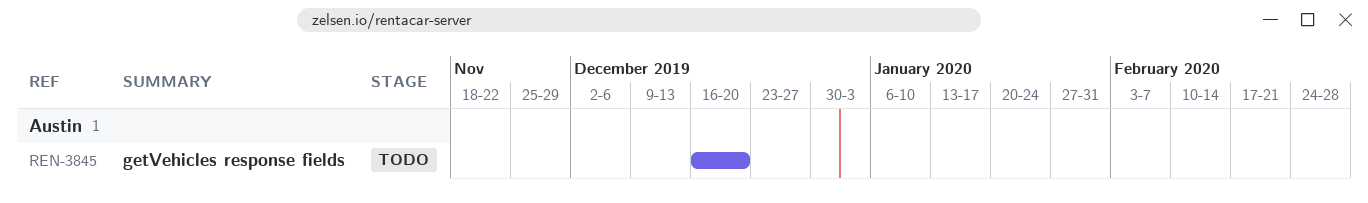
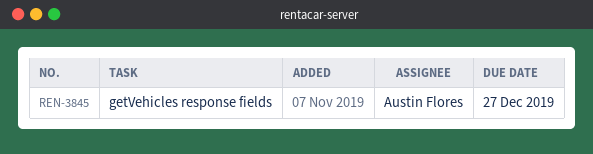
REN-3845, due: Dec 20 -> Dec 27

